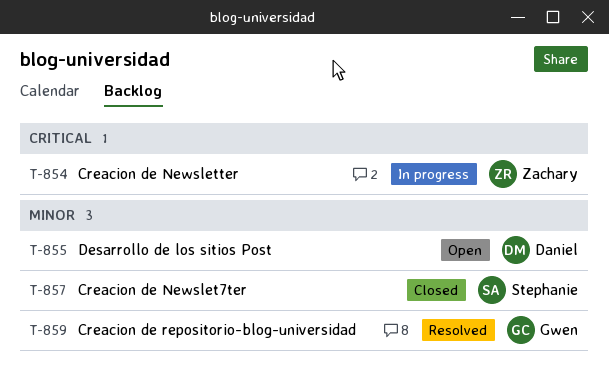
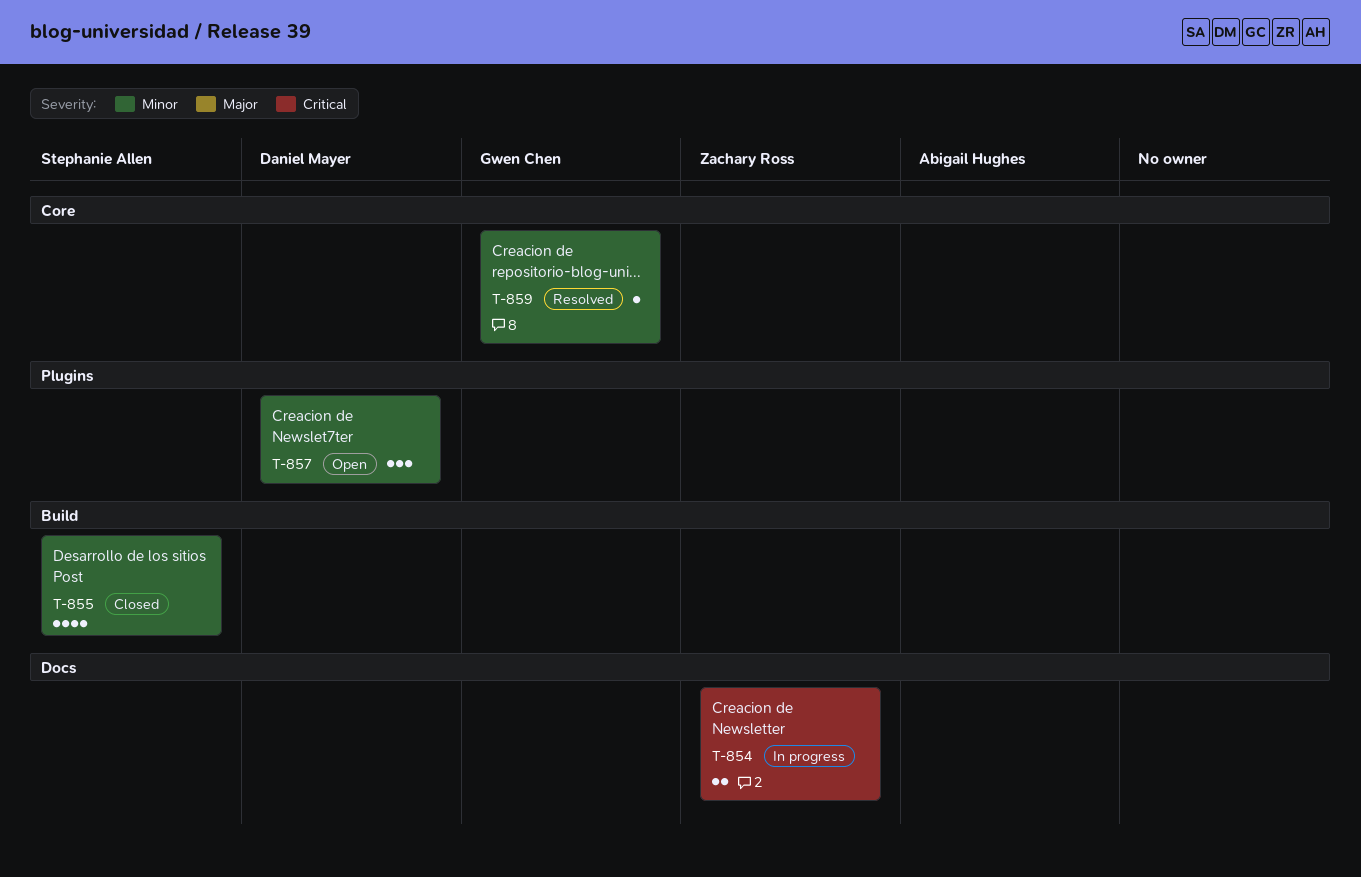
T-855, status: Open -> Closed
T-855, owner: Daniel Mayer -> Stephanie Allen
T-857, status: Closed -> Open
T-857, owner: Stephanie Allen -> Daniel Mayer

